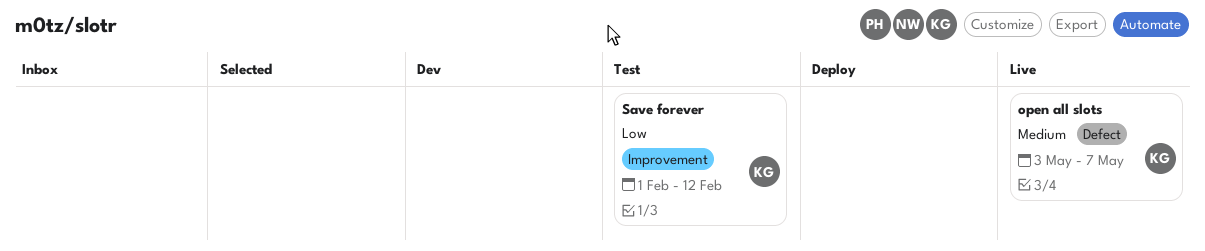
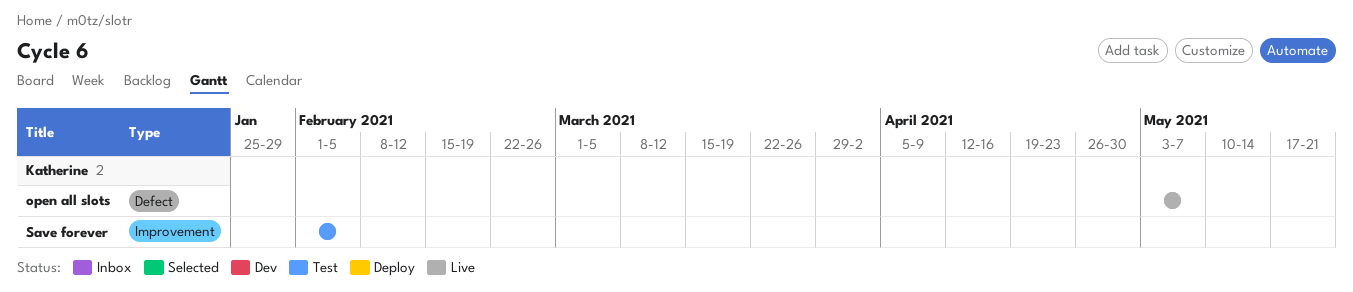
Save forever, due: Feb 12 -> Feb 5

